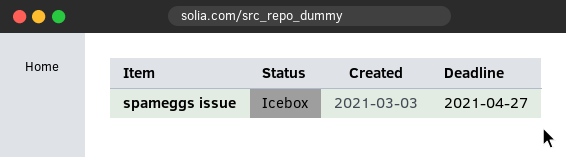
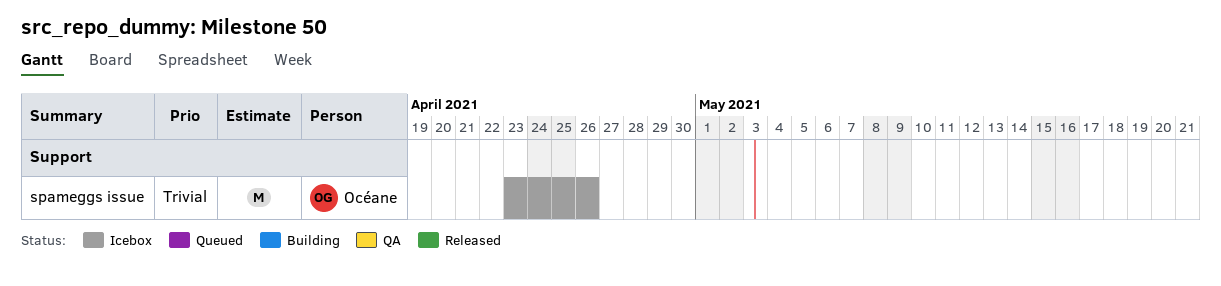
spameggs issue, due: Apr 27 -> Apr 26

